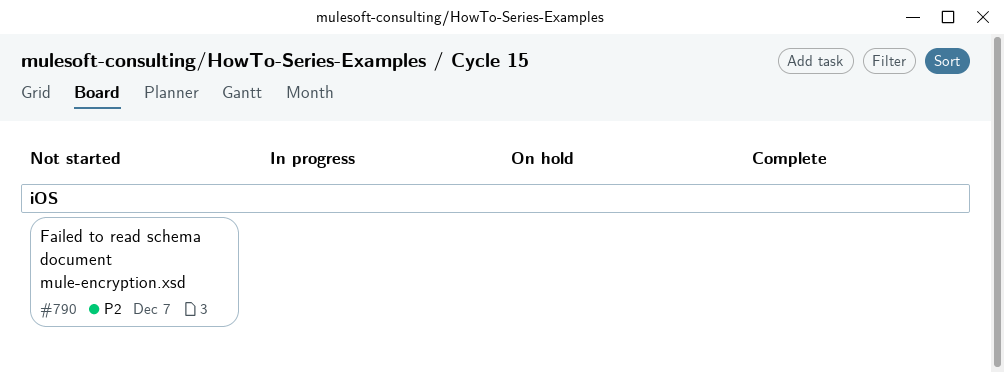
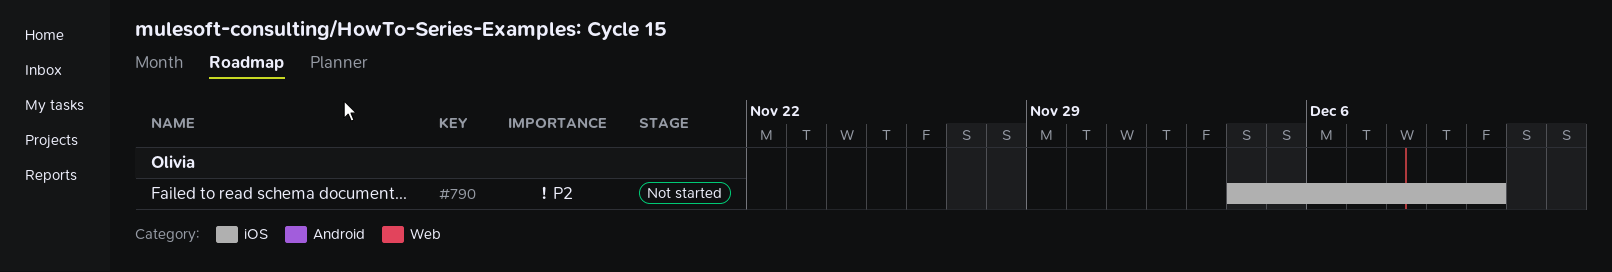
#790, due: Dec 7 -> Dec 10

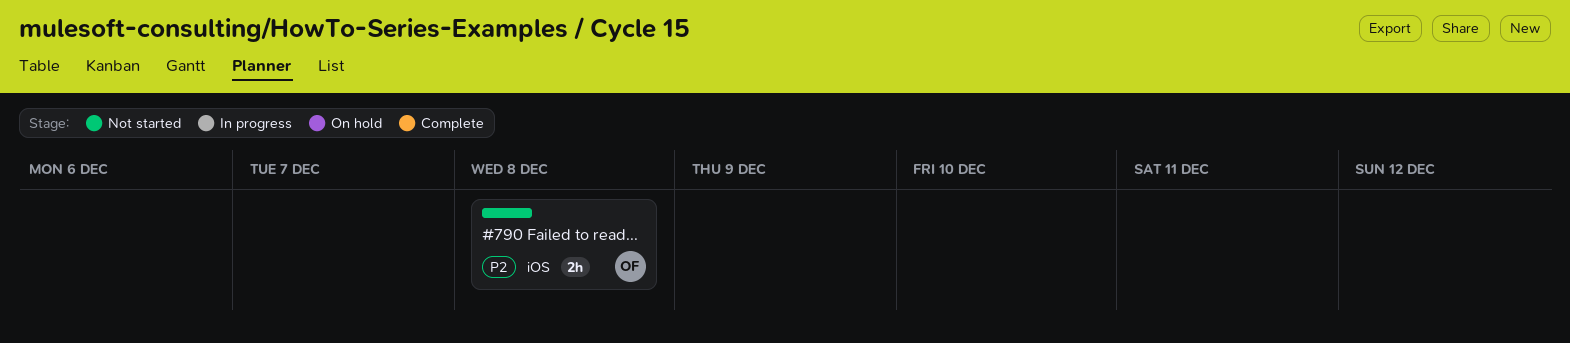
#790, due: Dec 10 -> Dec 8

